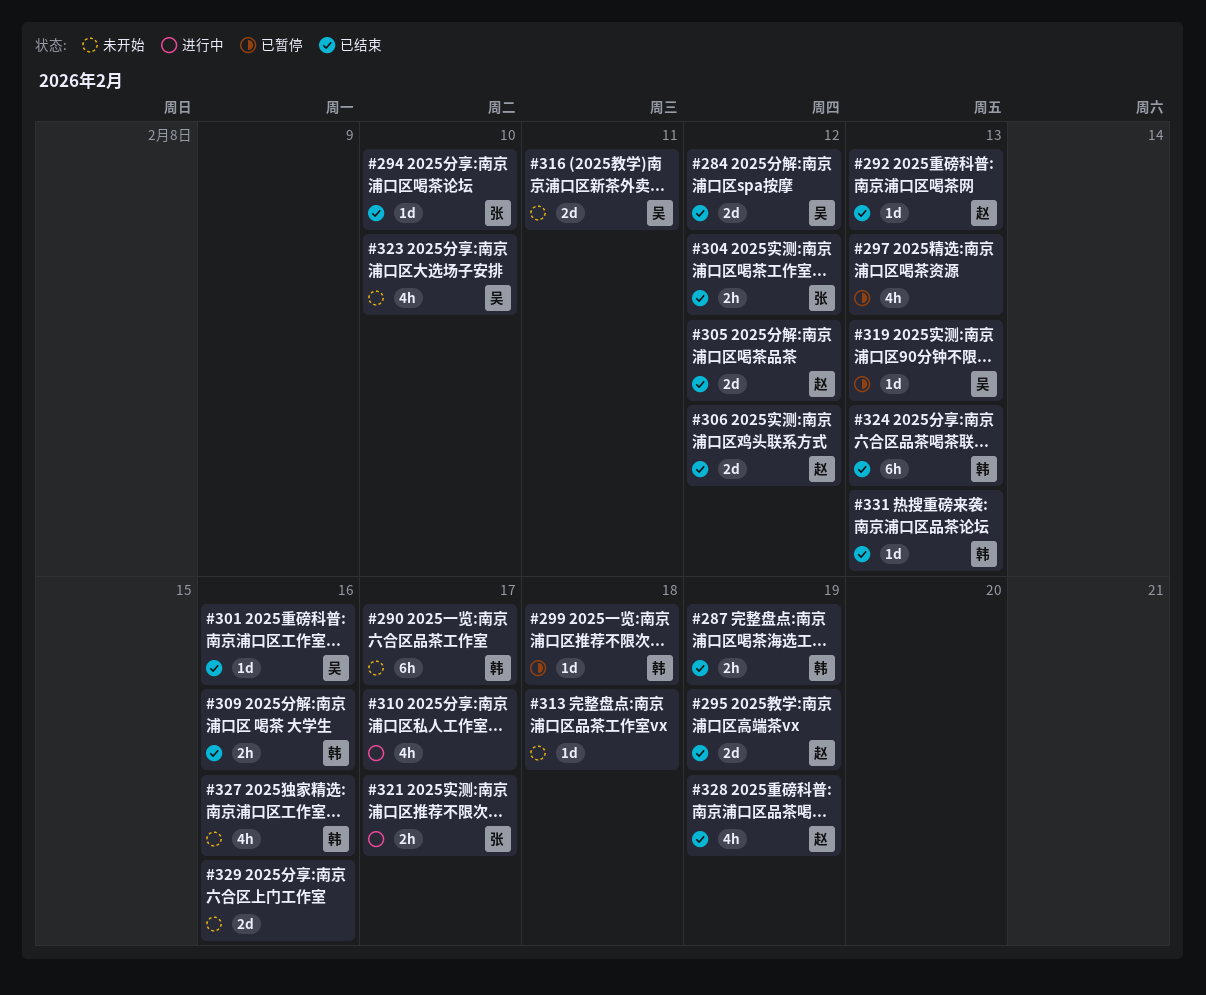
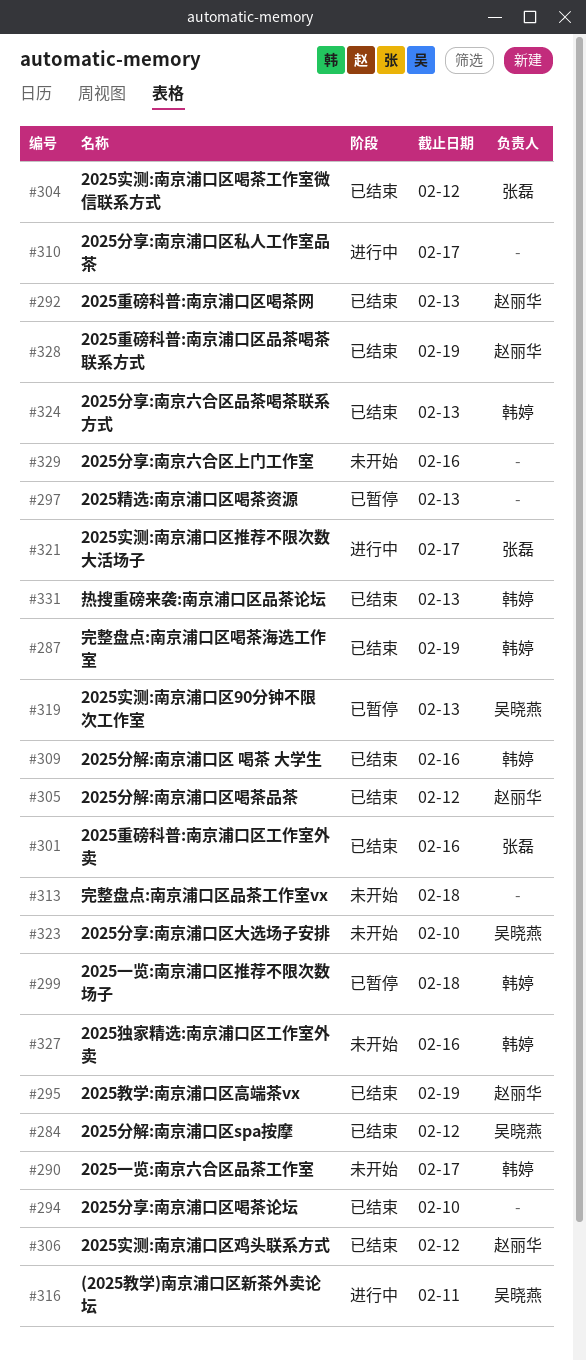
#294, owner: 张磊 -> none
#301, owner: 吴晓燕 -> 张磊
#316, status: 未开始 -> 进行中

